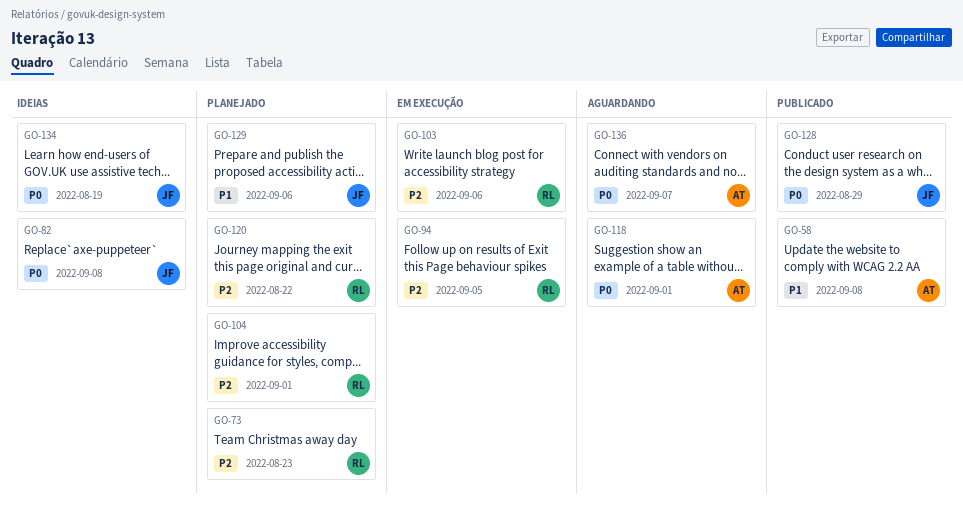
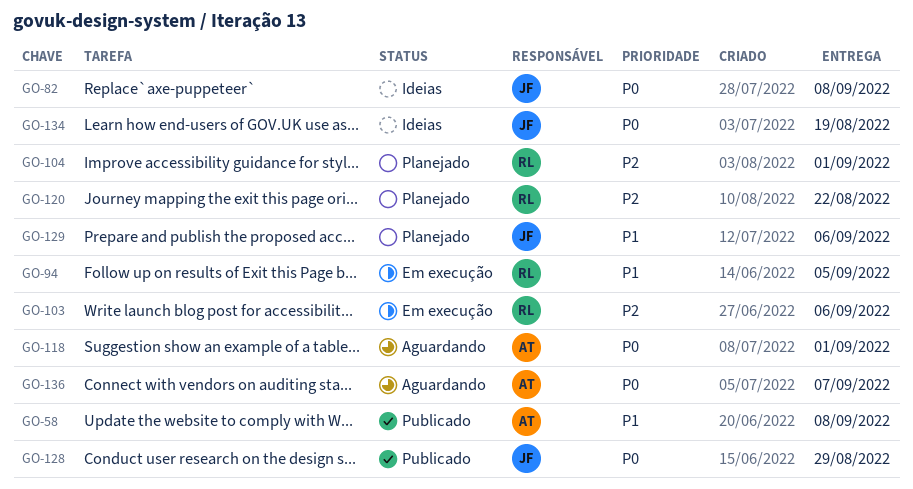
GO-73: present -> none
GO-94, priority: P2 -> P1

